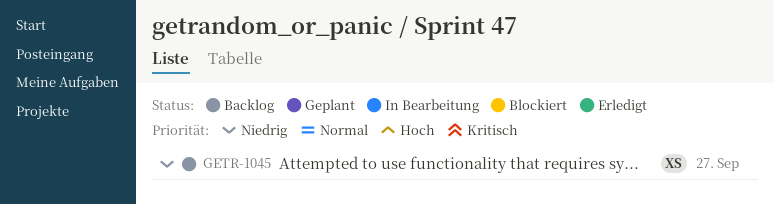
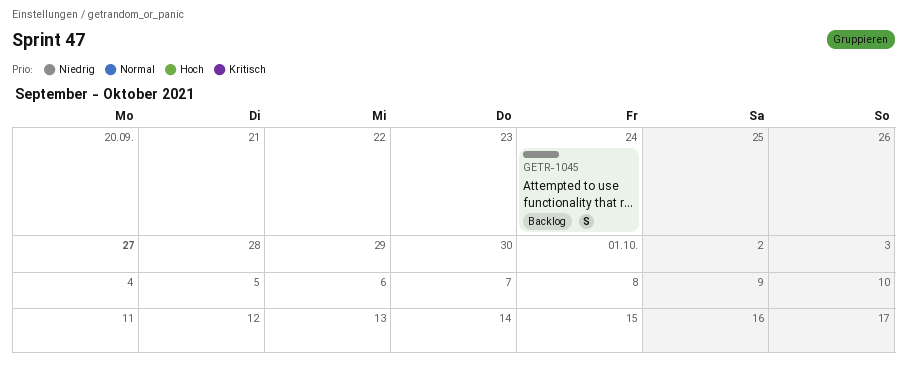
GETR-1045, estimate: XS -> S
GETR-1045, due: Sep 27 -> Sep 24

